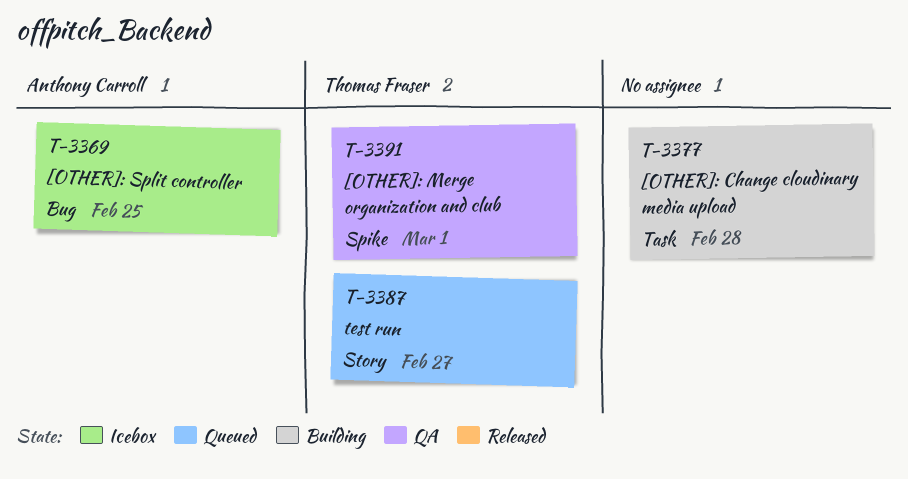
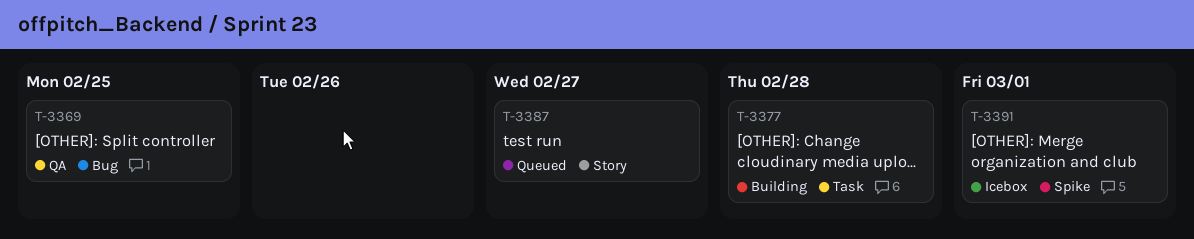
T-3369, status: Icebox -> QA
T-3391, status: QA -> Icebox

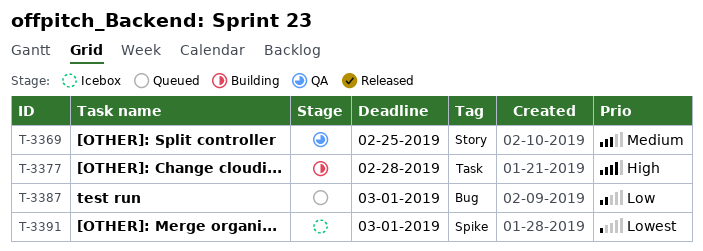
T-3369, label: Bug -> Story
T-3387, label: Story -> Bug
T-3387, due: Feb 27 -> Mar 1

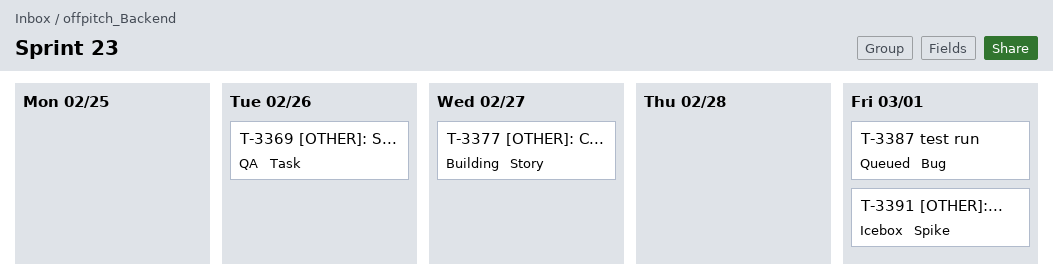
T-3369, label: Story -> Task
T-3369, due: Feb 25 -> Feb 26
T-3377, label: Task -> Story
T-3377, due: Feb 28 -> Feb 27

